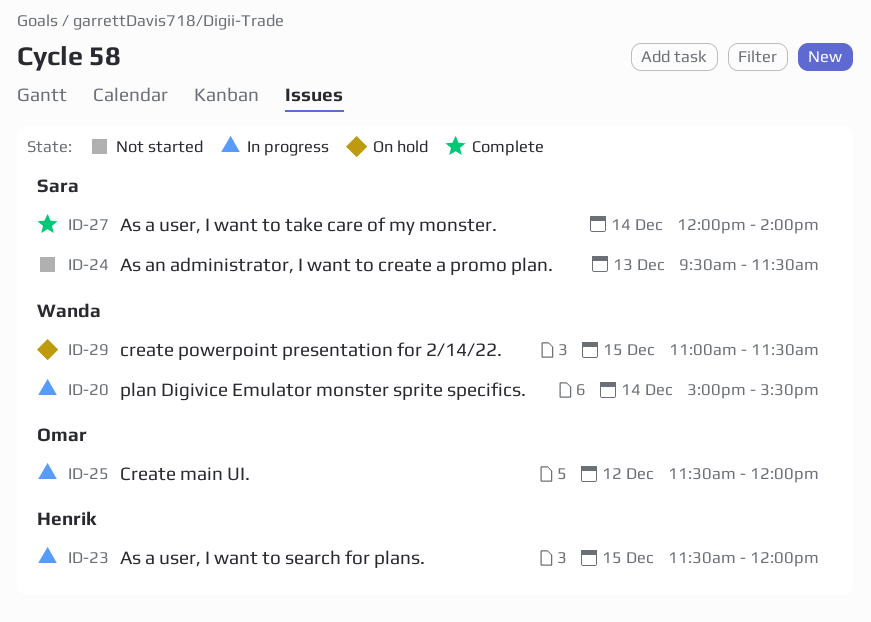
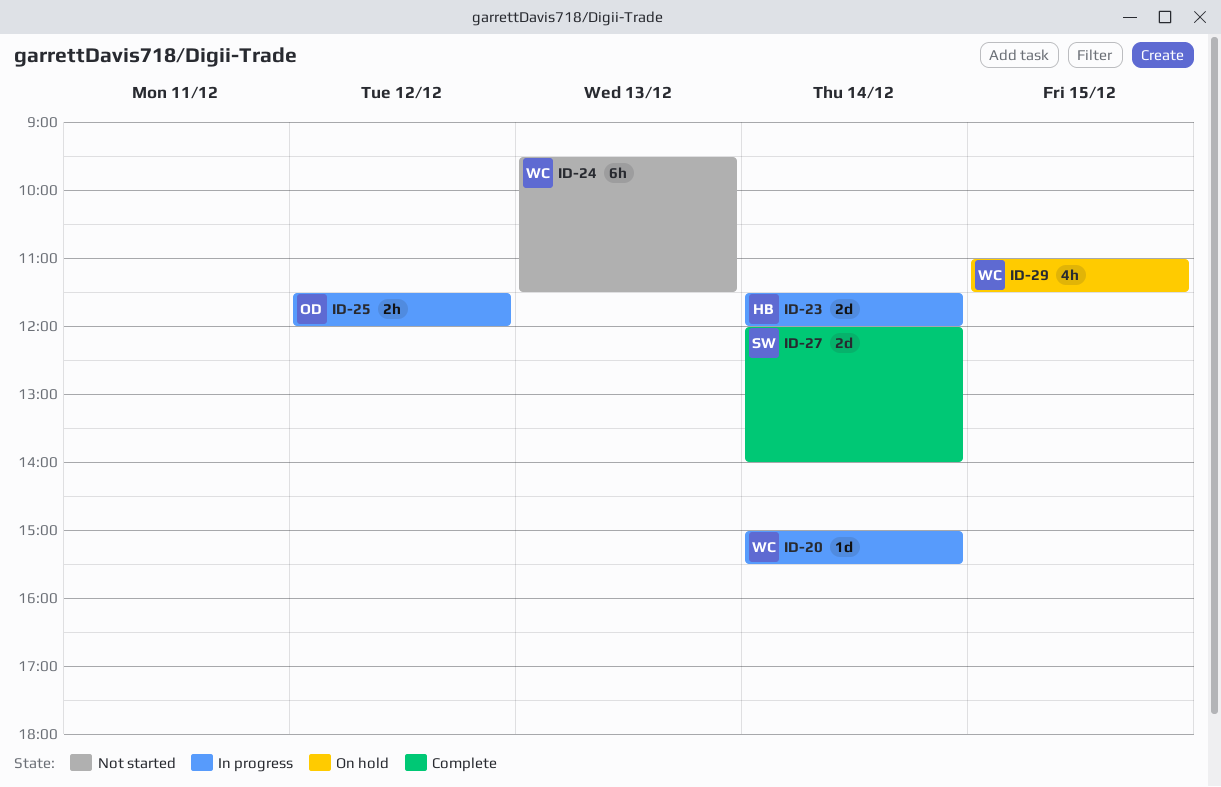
ID-23, day: Dec 15 -> Dec 14
ID-24, owner: Sara -> Wanda

